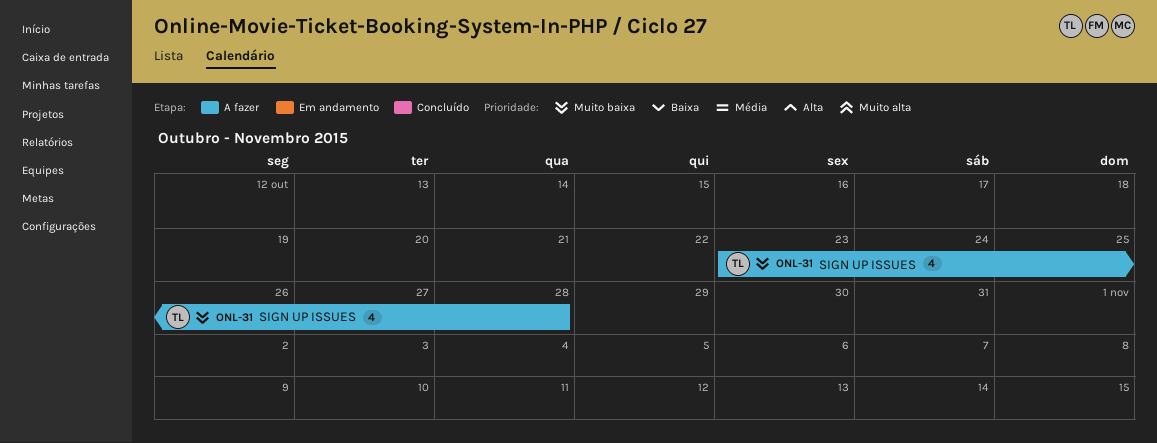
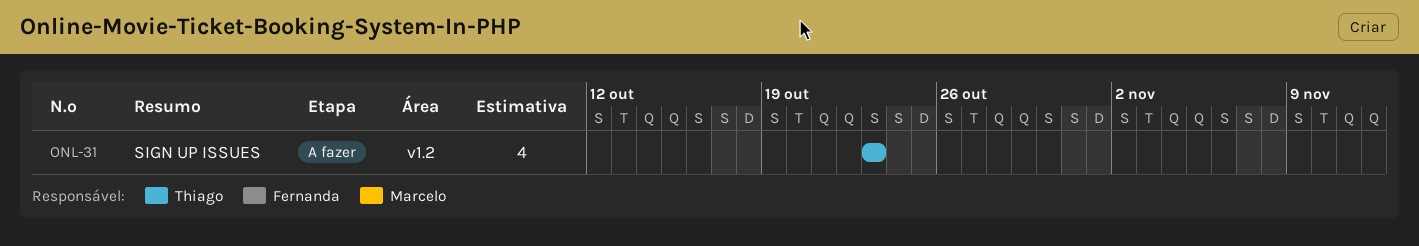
ONL-31, due: Oct 28 -> Oct 23

